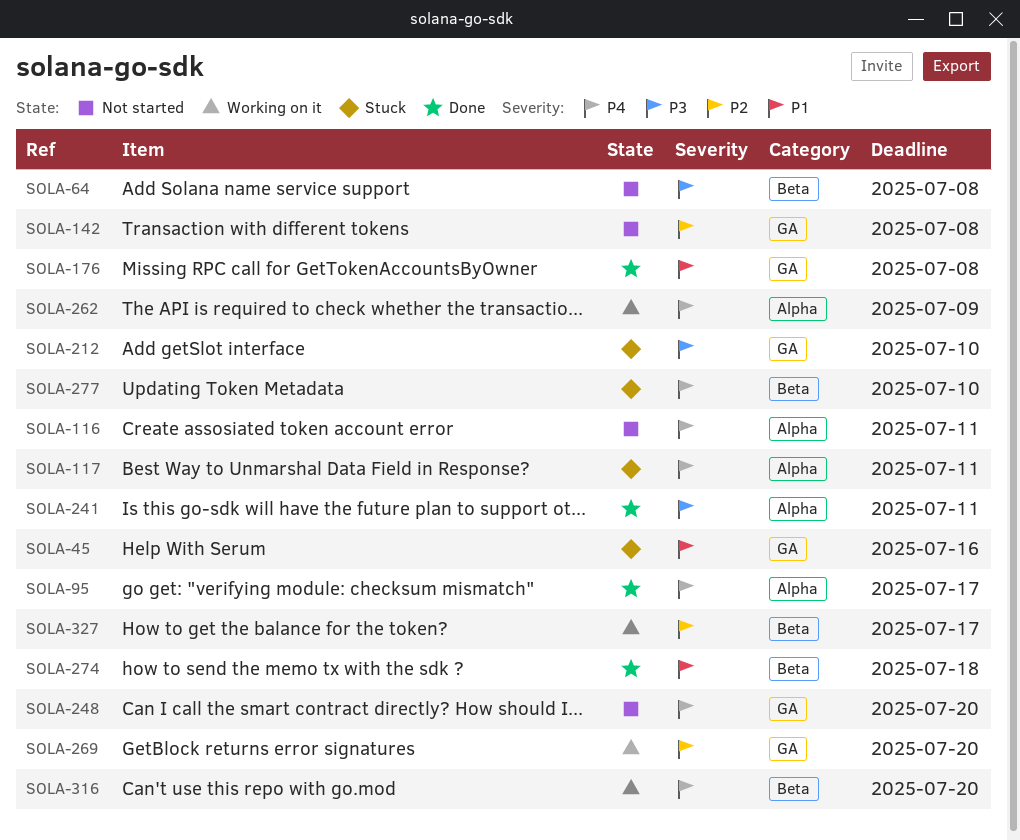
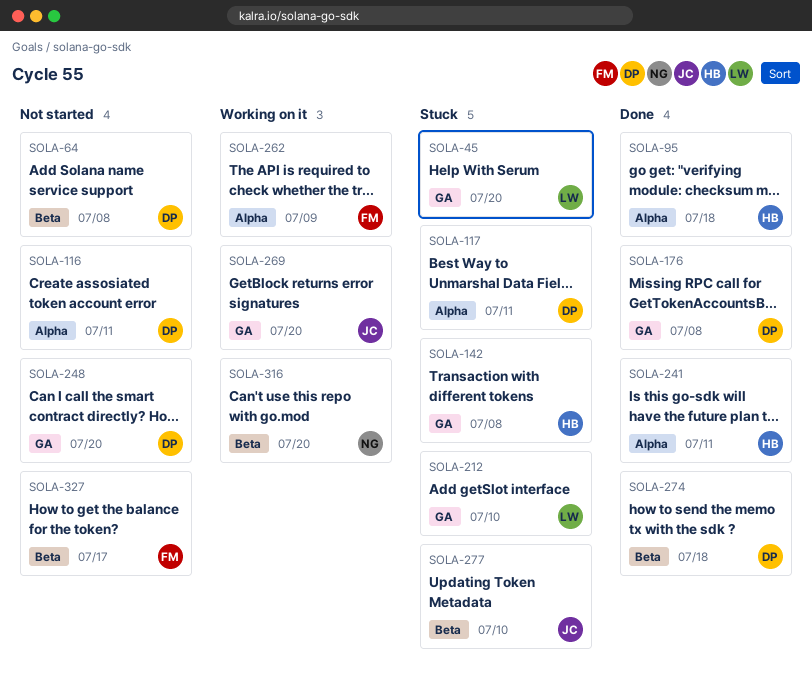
SOLA-45, due: Jul 16 -> Jul 20
SOLA-95, due: Jul 17 -> Jul 18
SOLA-142, status: Not started -> Stuck
SOLA-327, status: Working on it -> Not started

